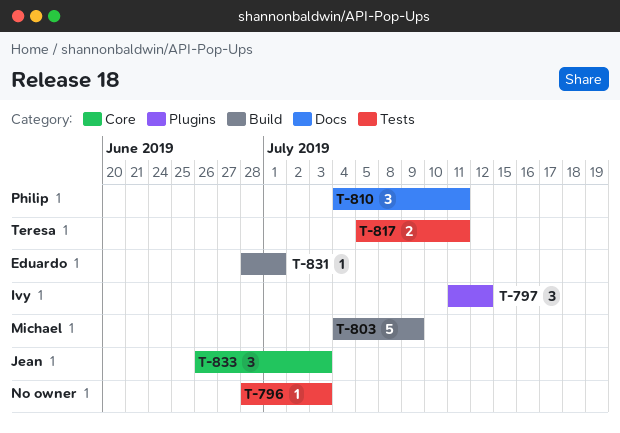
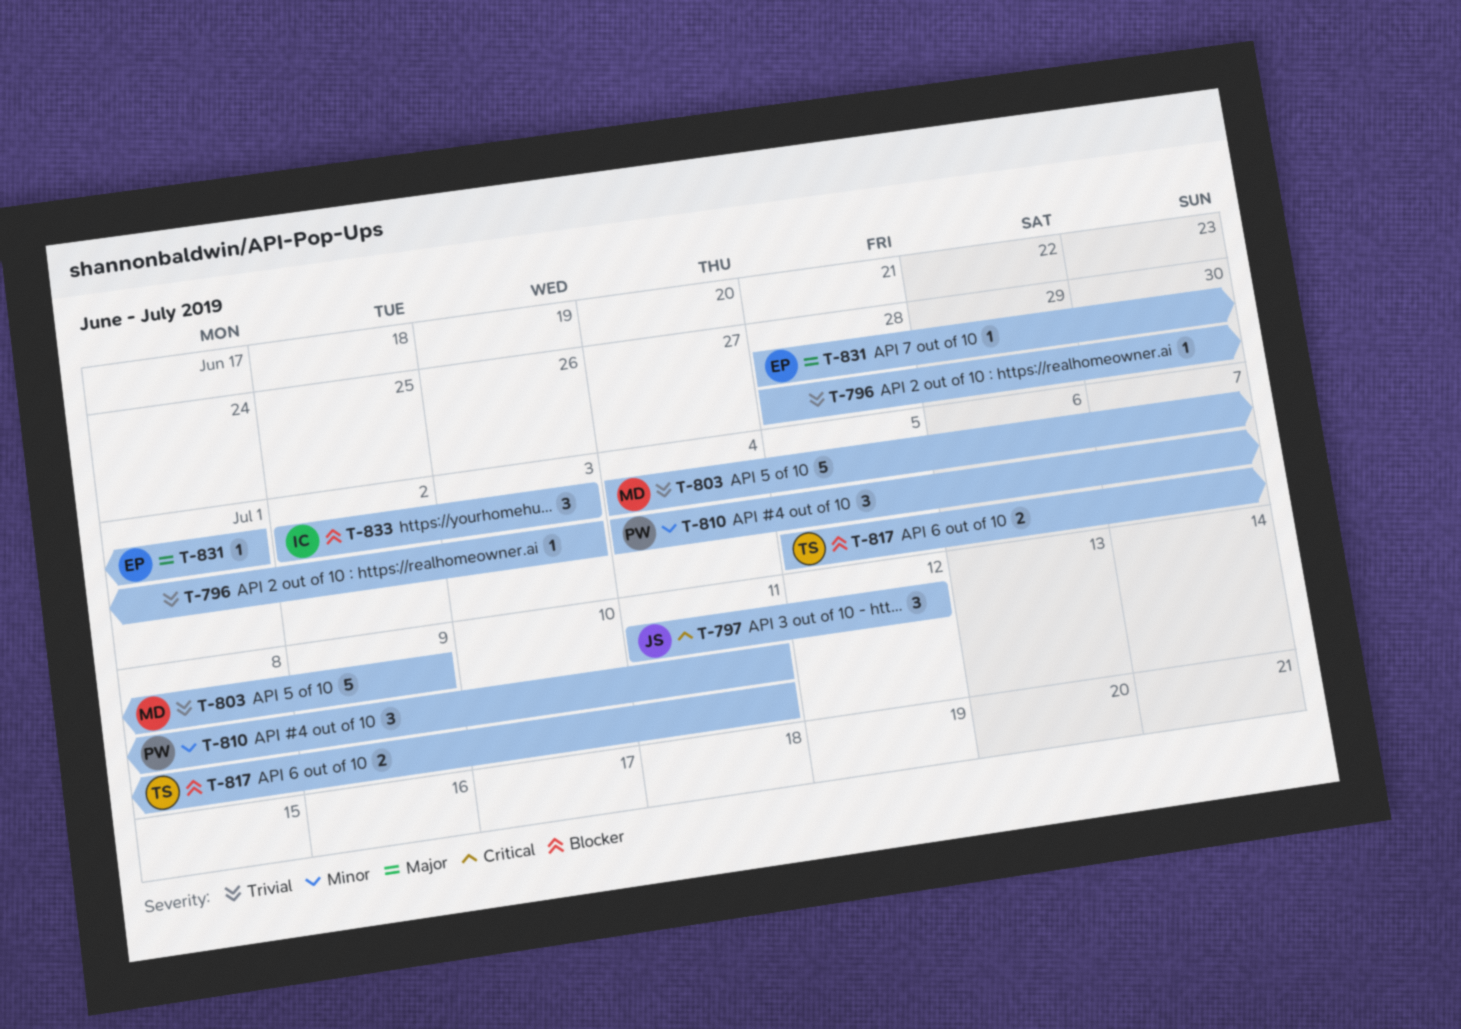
T-797, owner: Ivy -> Jean
T-833, owner: Jean -> Ivy
T-833, start: Jun 26 -> Jul 2

